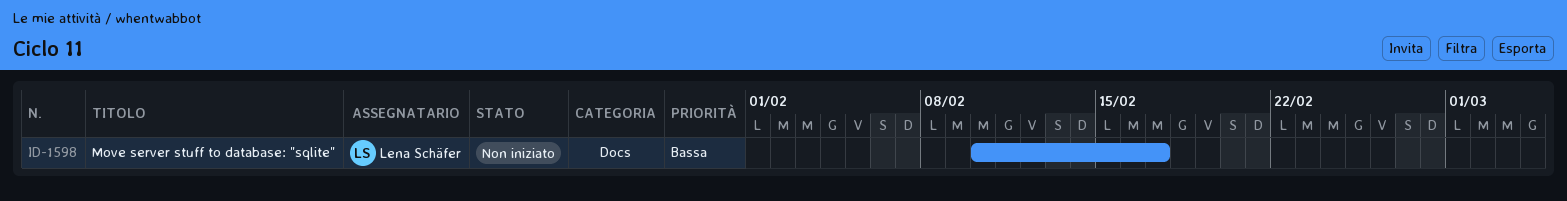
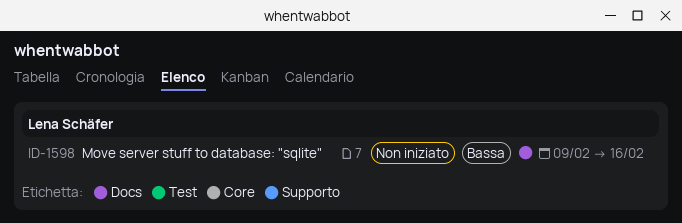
ID-1598, start: Feb 10 -> Feb 9
ID-1598, due: Feb 17 -> Feb 16

